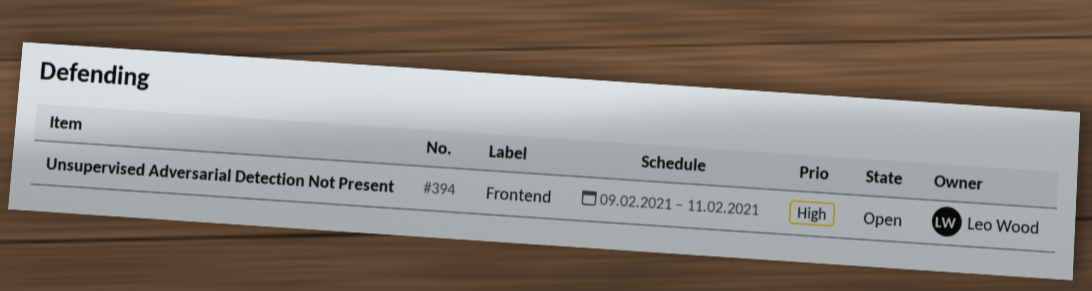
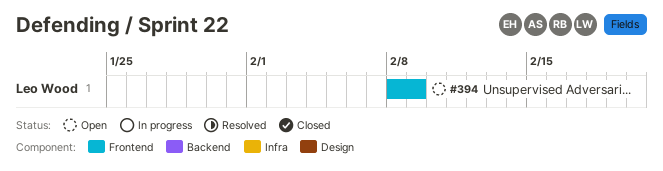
#394, start: Feb 9 -> Feb 8
#394, due: Feb 11 -> Feb 9

